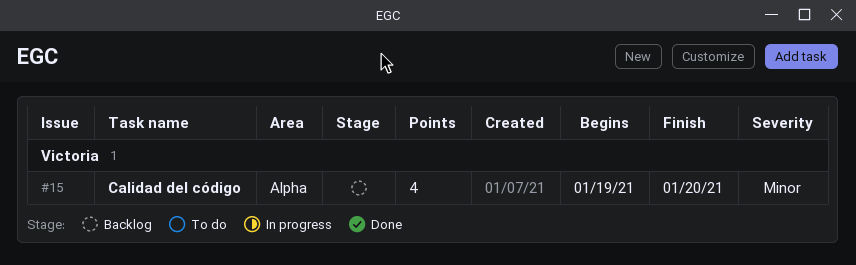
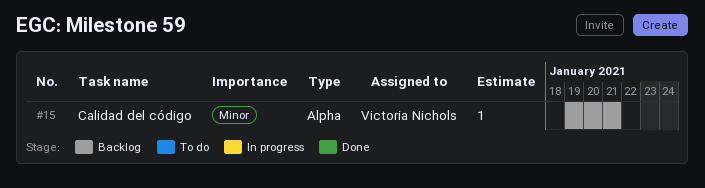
#15, estimate: 4 -> 1
#15, due: Jan 20 -> Jan 21

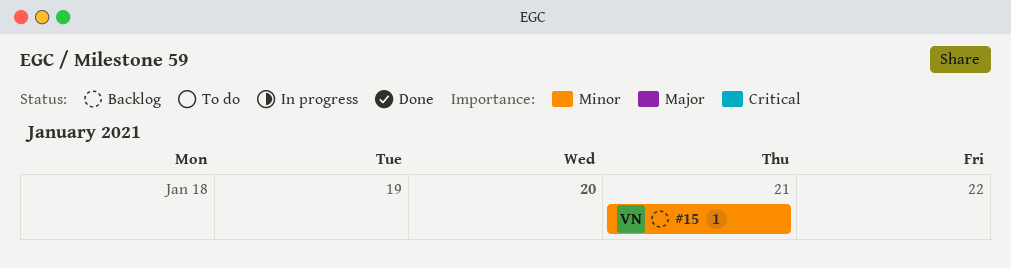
#15, start: Jan 19 -> Jan 21

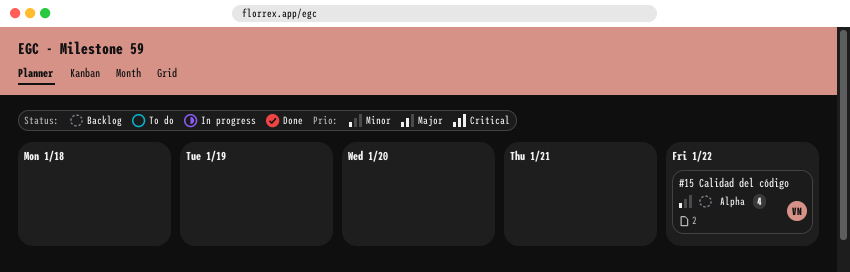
#15, estimate: 1 -> 4
#15, due: Jan 21 -> Jan 22

